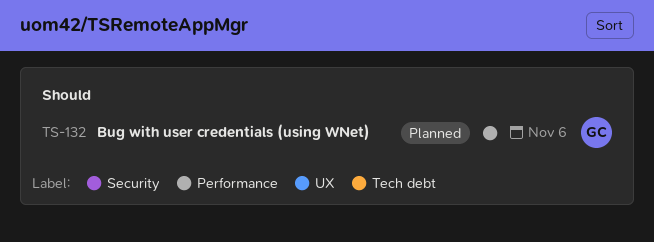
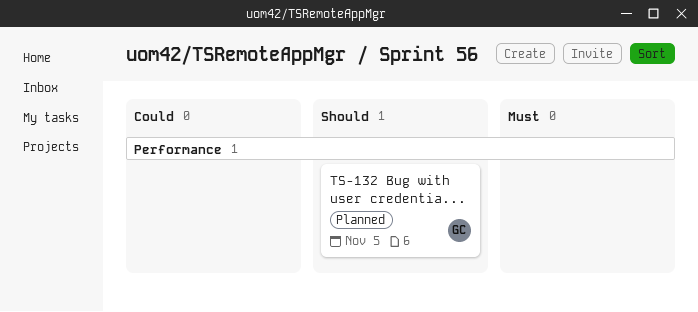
TS-132, due: Nov 6 -> Nov 5

